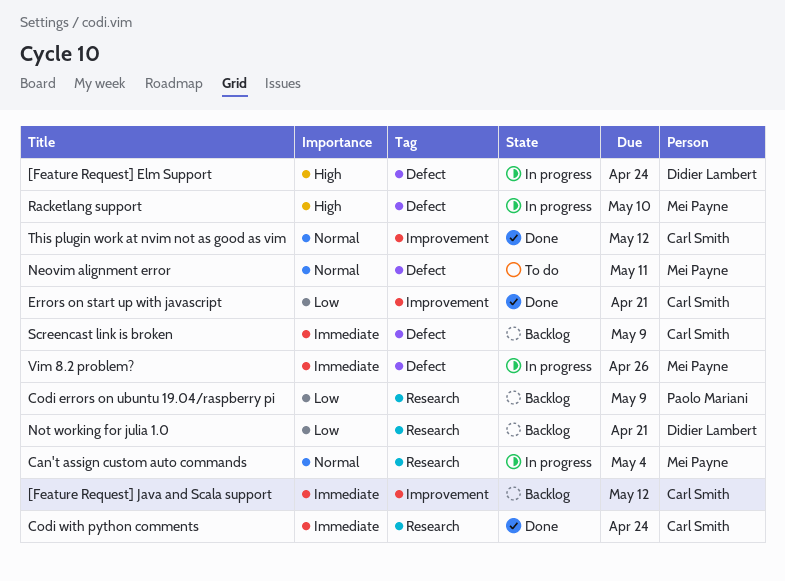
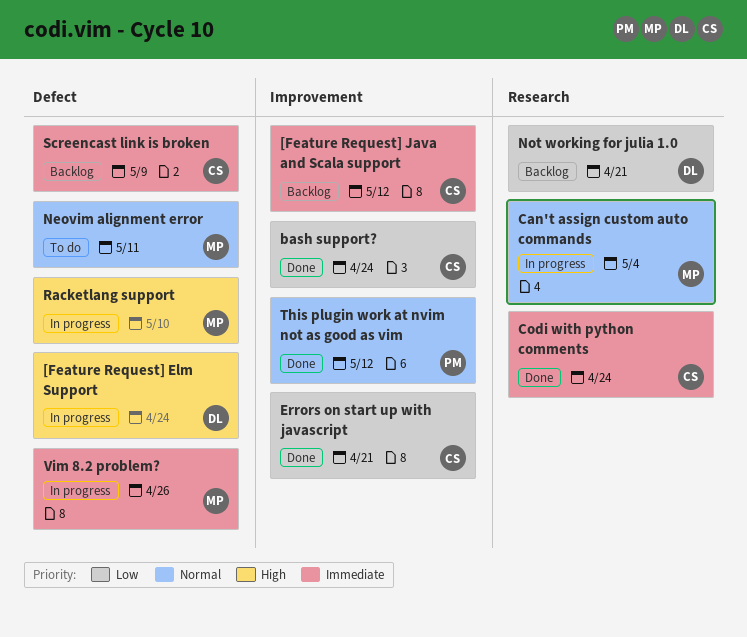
bash support?: none -> present
Codi errors on ubuntu 19.04/raspberry pi: present -> none
This plugin work at nvim not as good as vim, owner: Carl Smith -> Paolo Mariani

